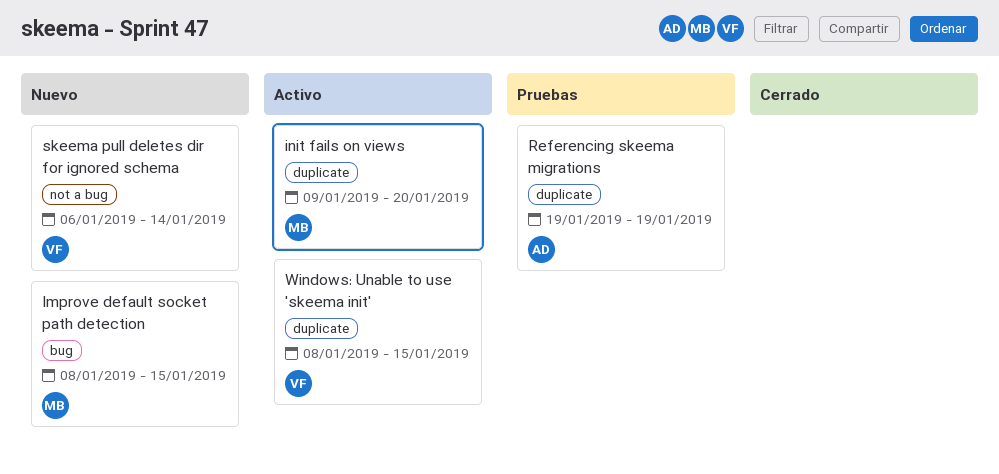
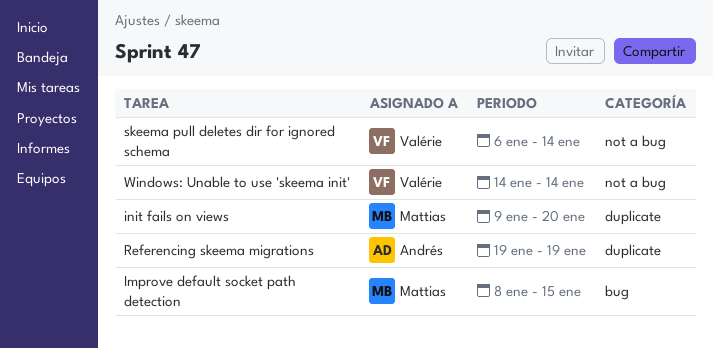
Windows: Unable to use 'skeema init', label: duplicate -> not a bug
Windows: Unable to use 'skeema init', start: Jan 8 -> Jan 14
Windows: Unable to use 'skeema init', due: Jan 15 -> Jan 14

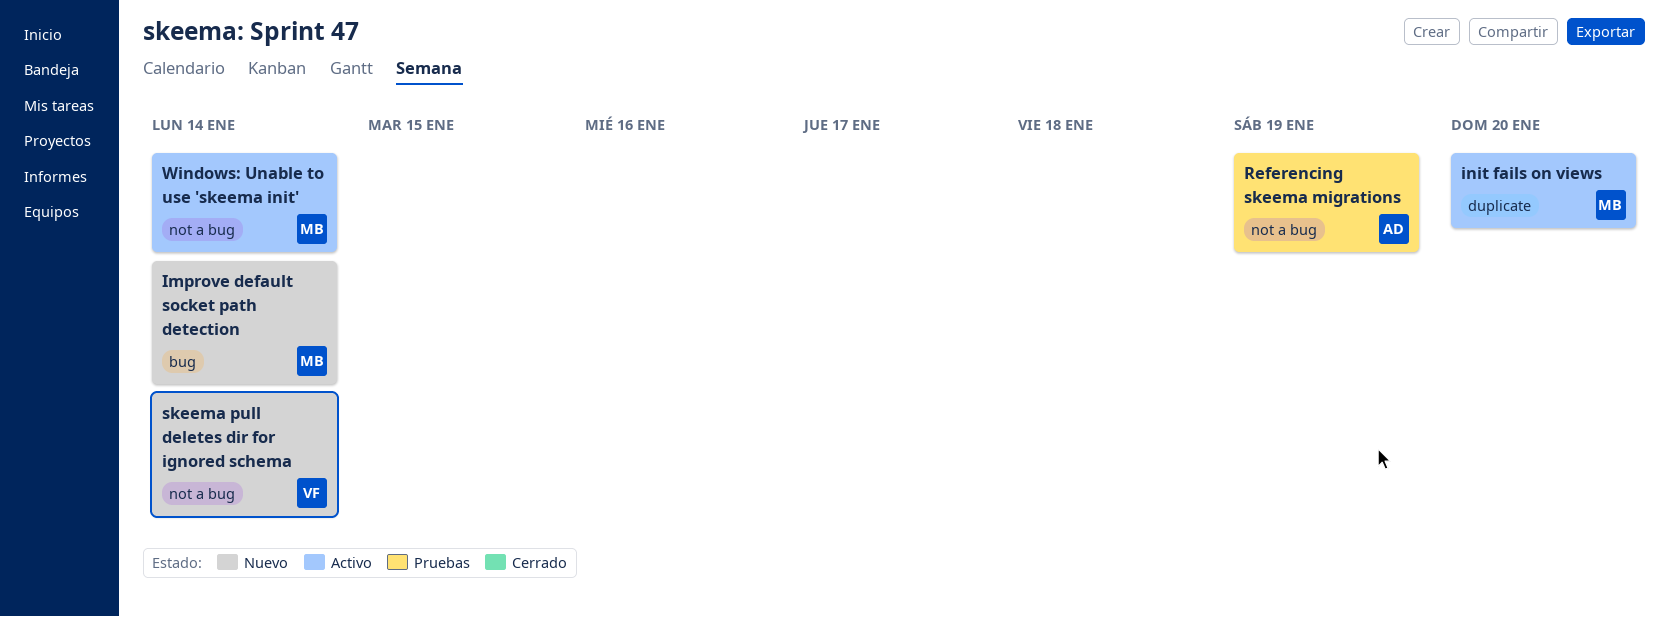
Improve default socket path detection, due: Jan 15 -> Jan 14
Referencing skeema migrations, label: duplicate -> not a bug
Windows: Unable to use 'skeema init', owner: Valérie -> Mattias

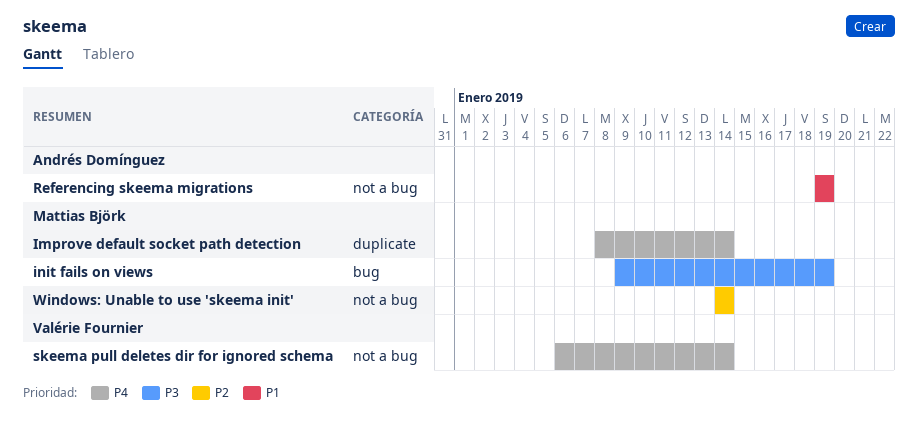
Improve default socket path detection, label: bug -> duplicate
init fails on views, label: duplicate -> bug
init fails on views, due: Jan 20 -> Jan 19

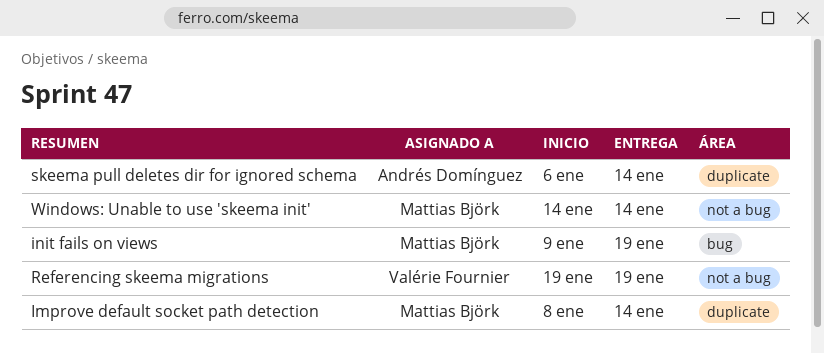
Referencing skeema migrations, owner: Andrés Domínguez -> Valérie Fournier
skeema pull deletes dir for ignored schema, owner: Valérie Fournier -> Andrés Domínguez
skeema pull deletes dir for ignored schema, label: not a bug -> duplicate

